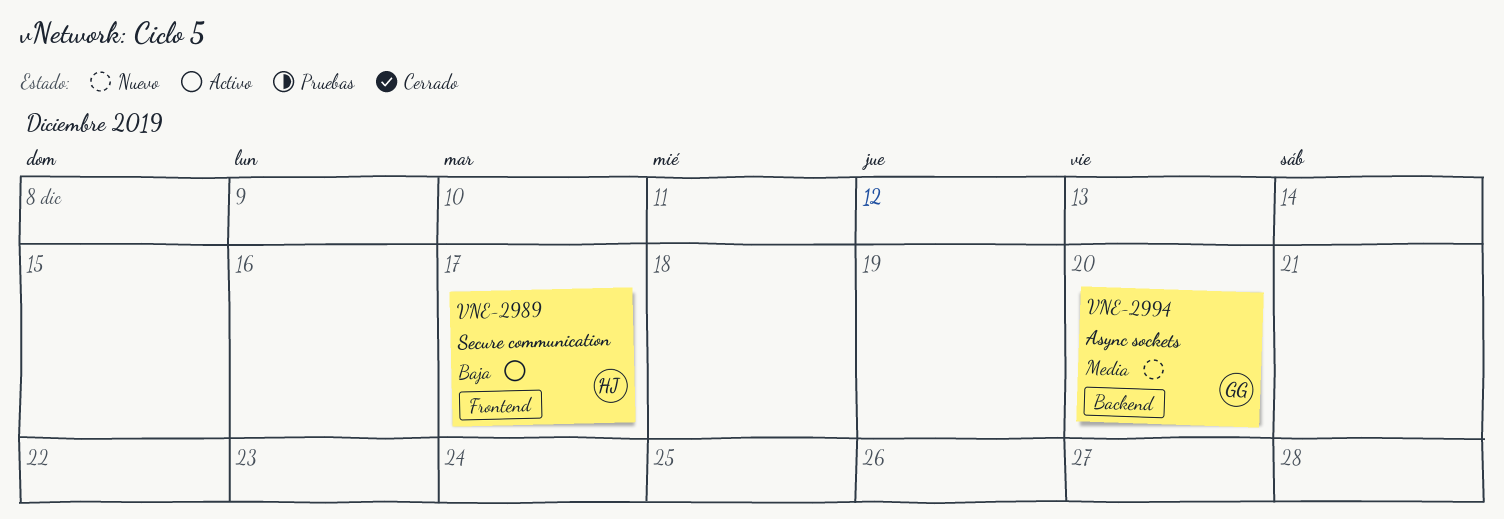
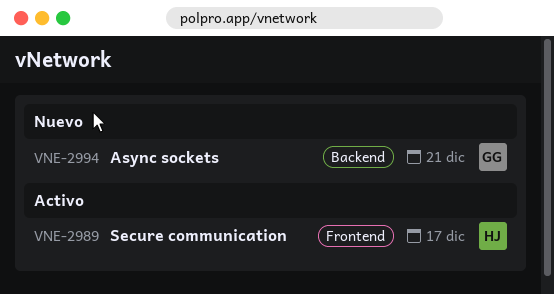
VNE-2994, due: Dec 20 -> Dec 21

